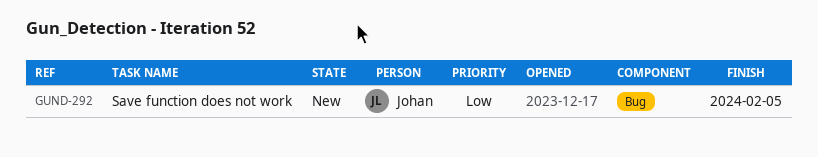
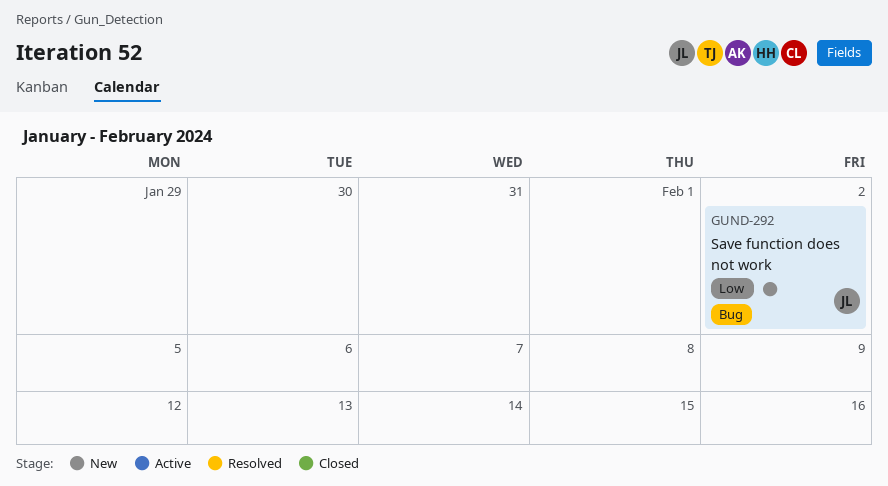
GUND-292, due: Feb 5 -> Feb 2

